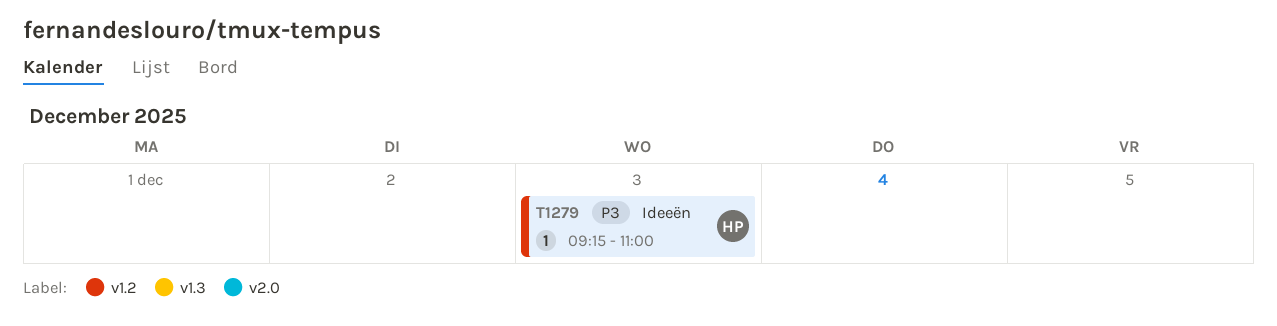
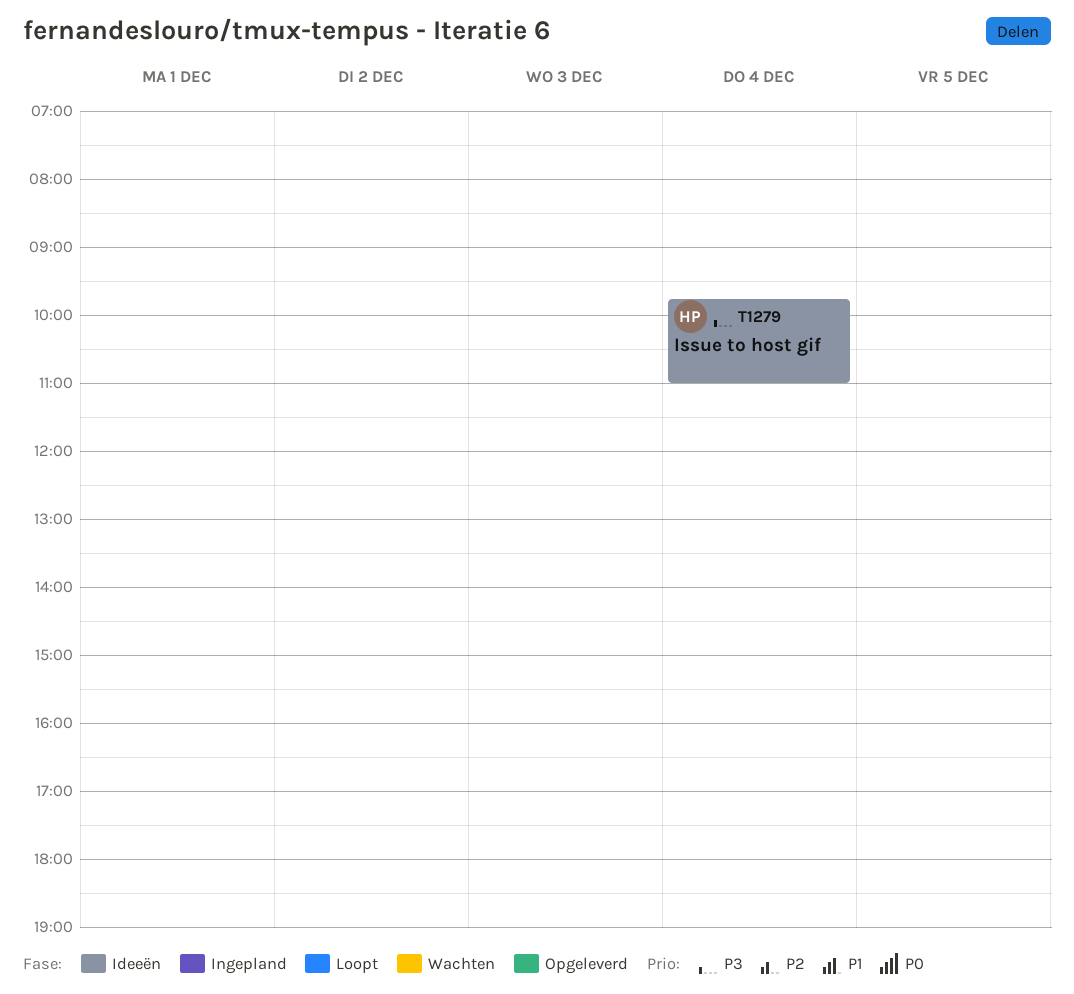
T1279, day: Dec 3 -> Dec 4
T1279, begins: 09:15 -> 09:45

